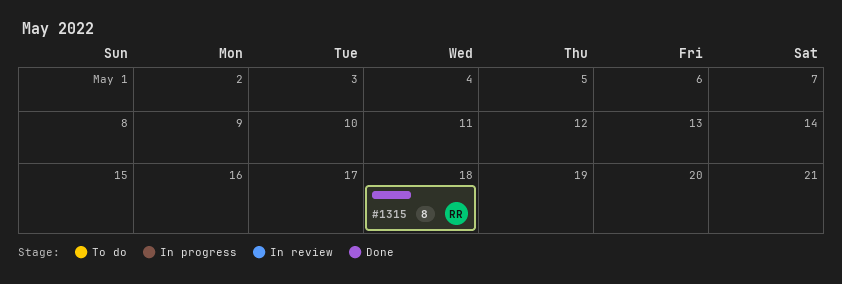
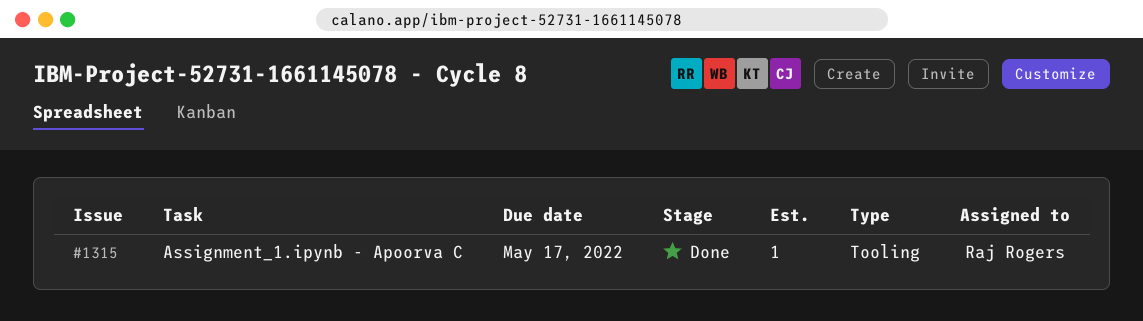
#1315, estimate: 8 -> 1
#1315, due: May 18 -> May 17

